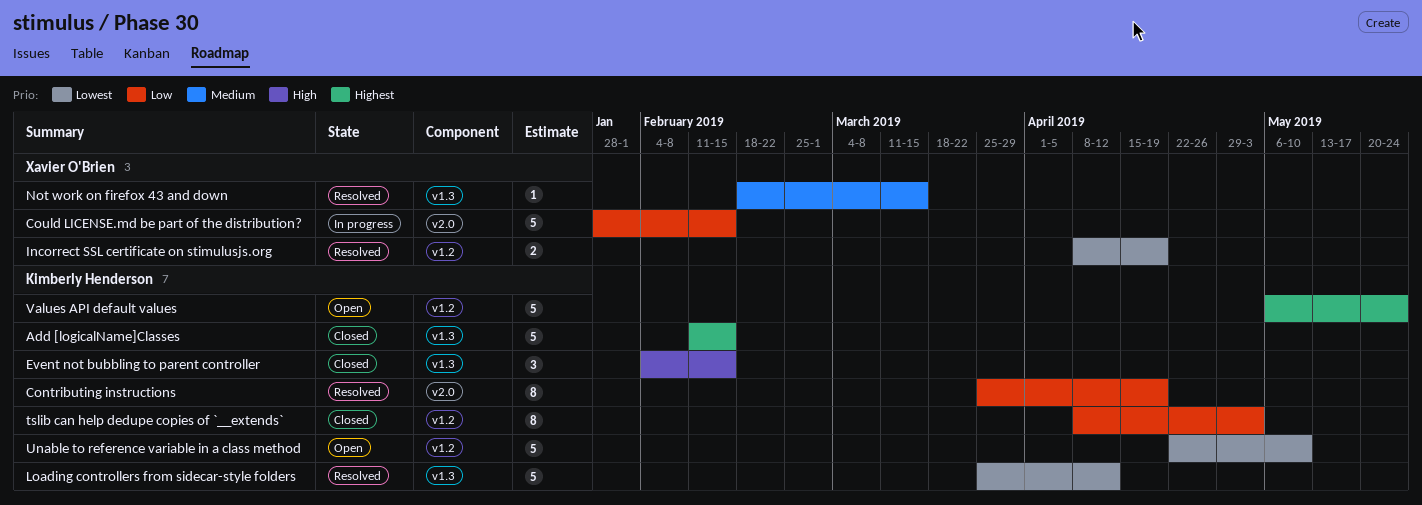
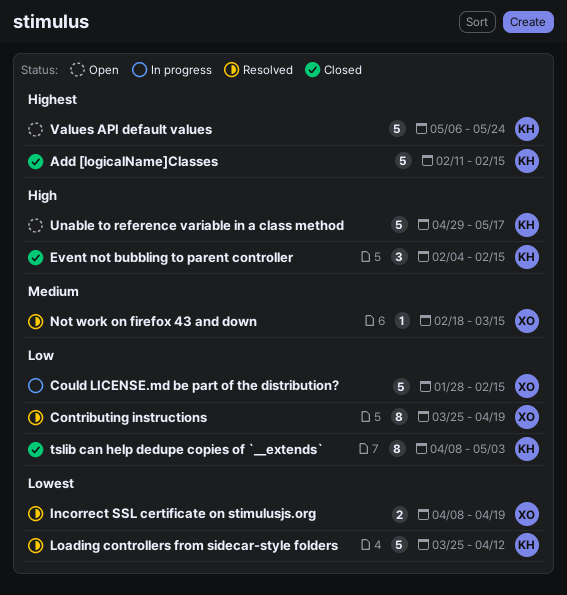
Contributing instructions, owner: Kimberly Henderson -> Xavier O'Brien
Unable to reference variable in a class method, priority: Lowest -> High
Unable to reference variable in a class method, start: Apr 22 -> Apr 29
Unable to reference variable in a class method, due: May 10 -> May 17

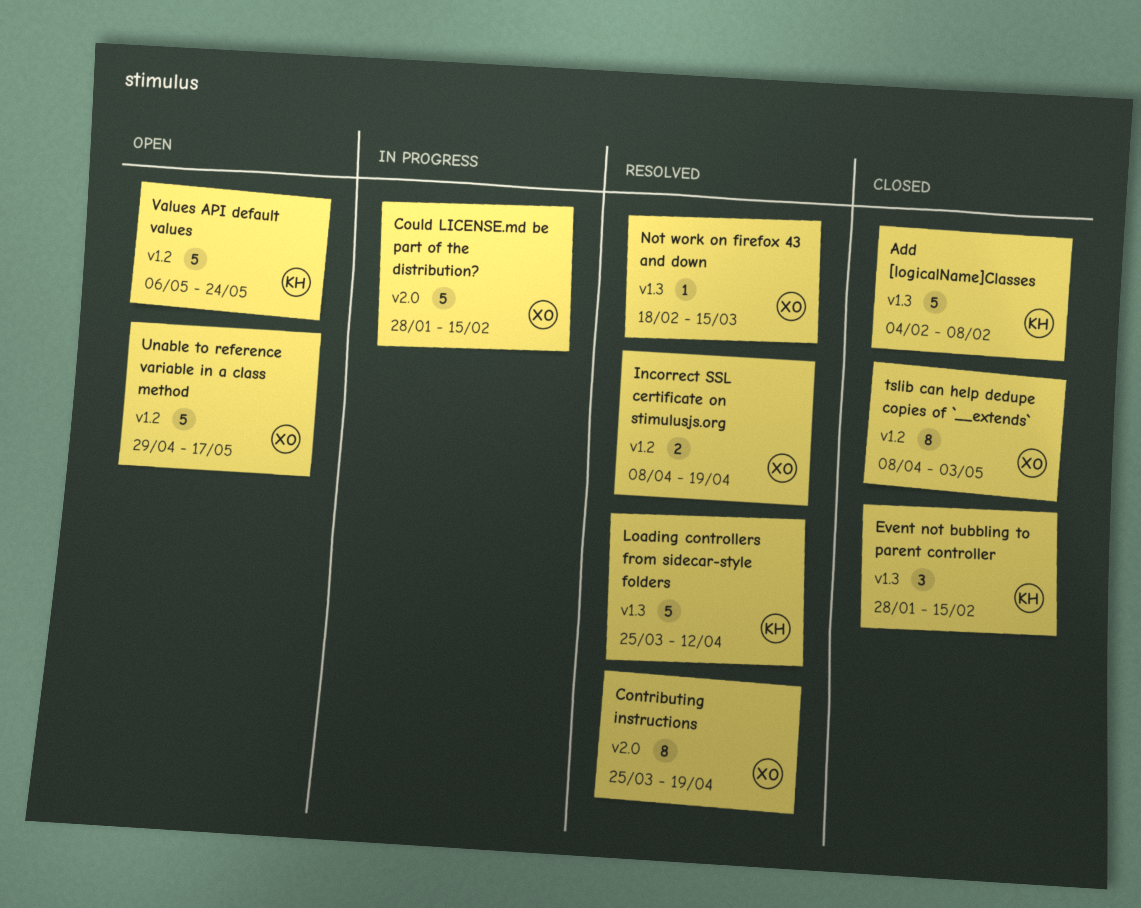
Add [logicalName]Classes, start: Feb 11 -> Feb 4
Add [logicalName]Classes, due: Feb 15 -> Feb 8
Event not bubbling to parent controller, start: Feb 4 -> Jan 28
tslib can help dedupe copies of `__extends`, owner: KH -> XO
Unable to reference variable in a class method, owner: KH -> XO

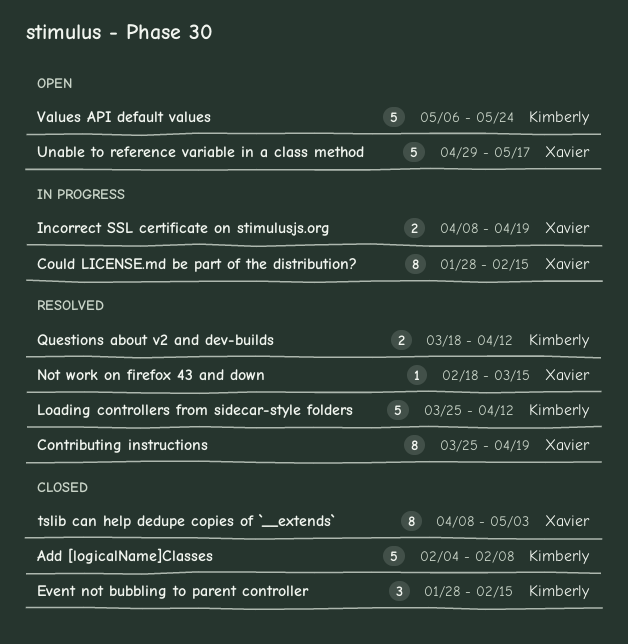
Could LICENSE.md be part of the distribution?, estimate: 5 -> 8
Incorrect SSL certificate on stimulusjs.org, status: Resolved -> In progress
Questions about v2 and dev-builds: none -> present

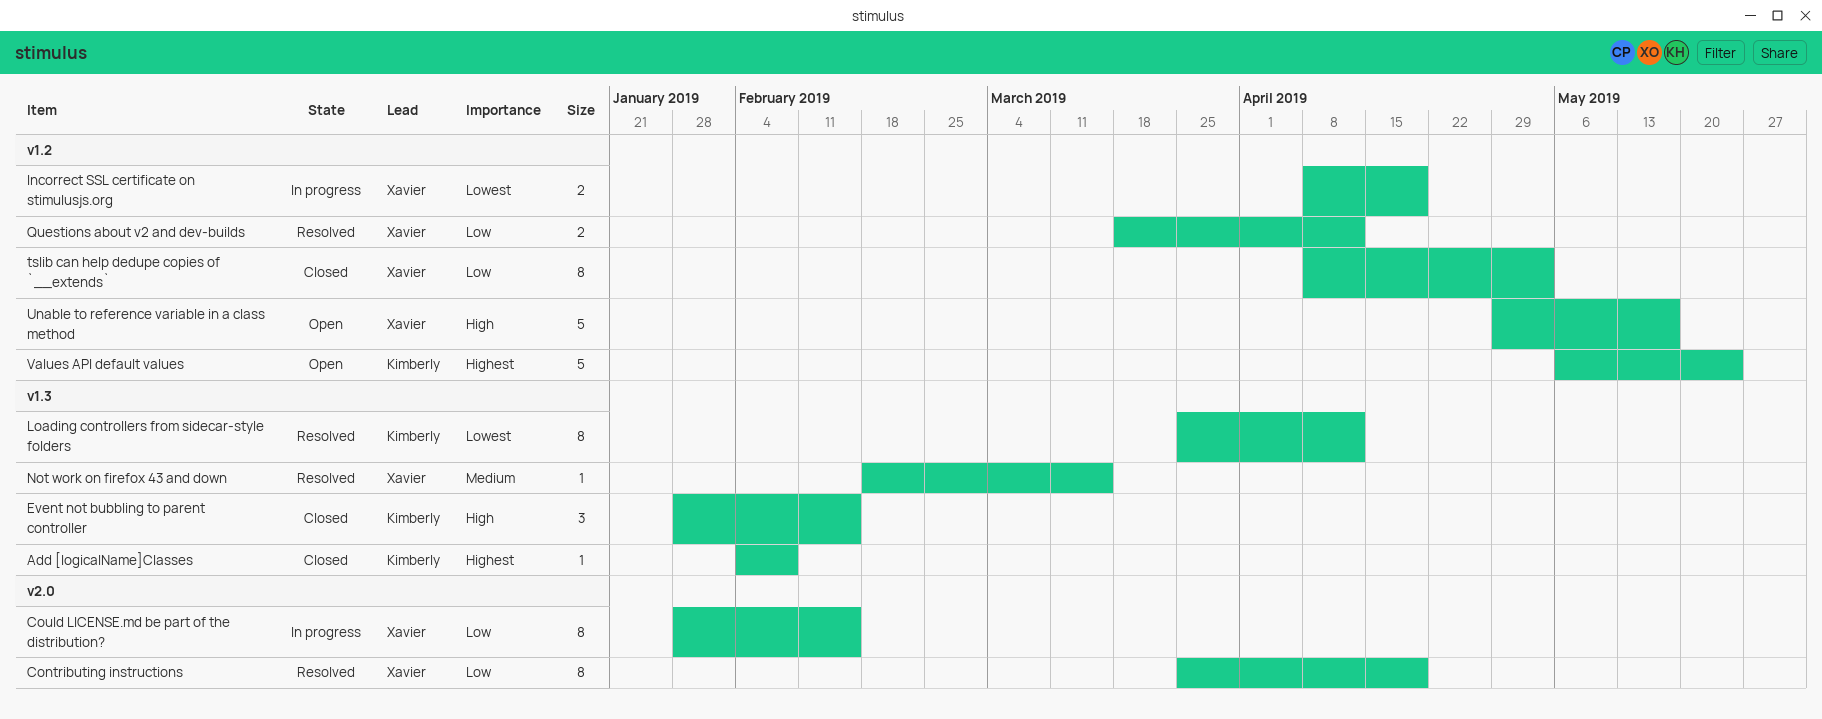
Add [logicalName]Classes, estimate: 5 -> 1
Loading controllers from sidecar-style folders, estimate: 5 -> 8
Questions about v2 and dev-builds, owner: Kimberly -> Xavier

